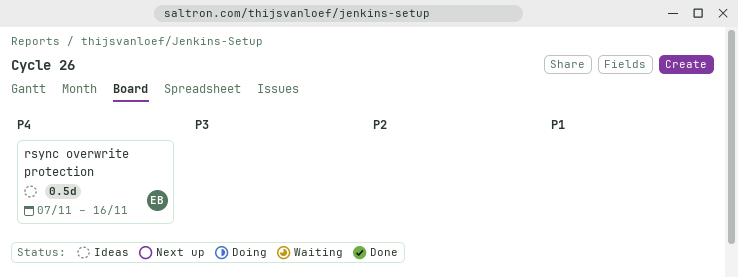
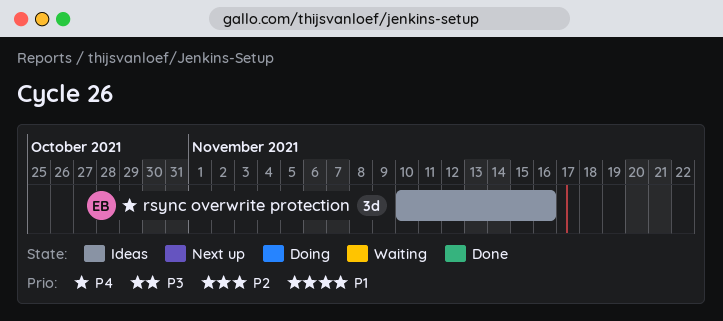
rsync overwrite protection, estimate: 0.5d -> 3d
rsync overwrite protection, start: Nov 7 -> Nov 10

